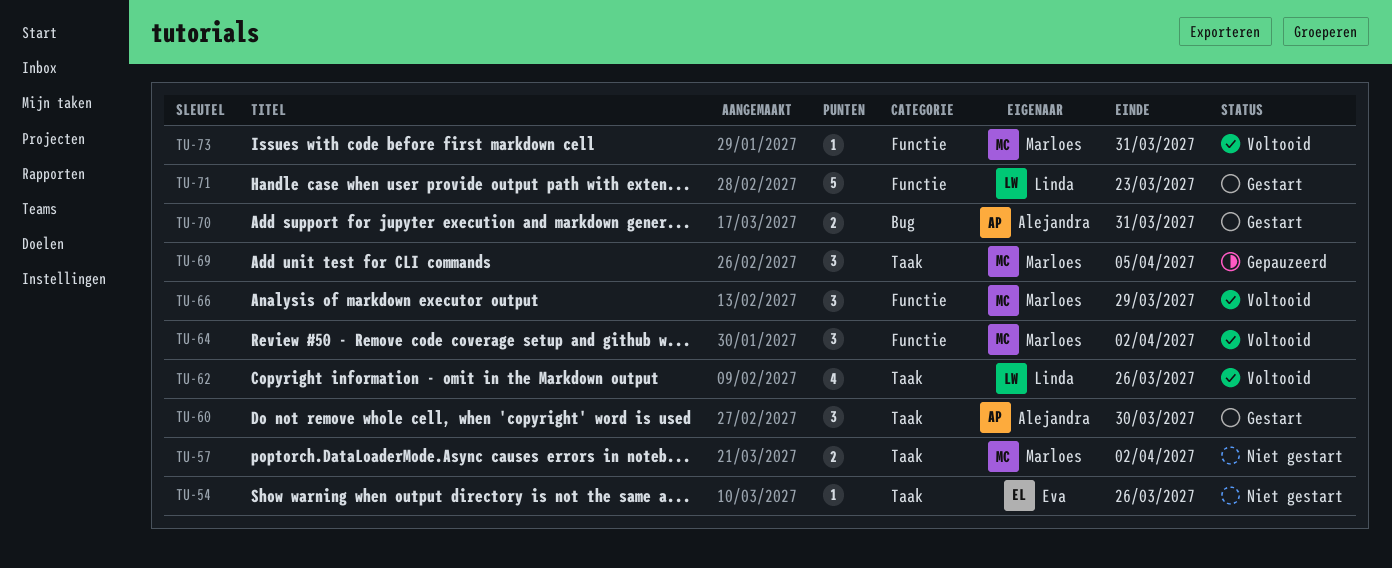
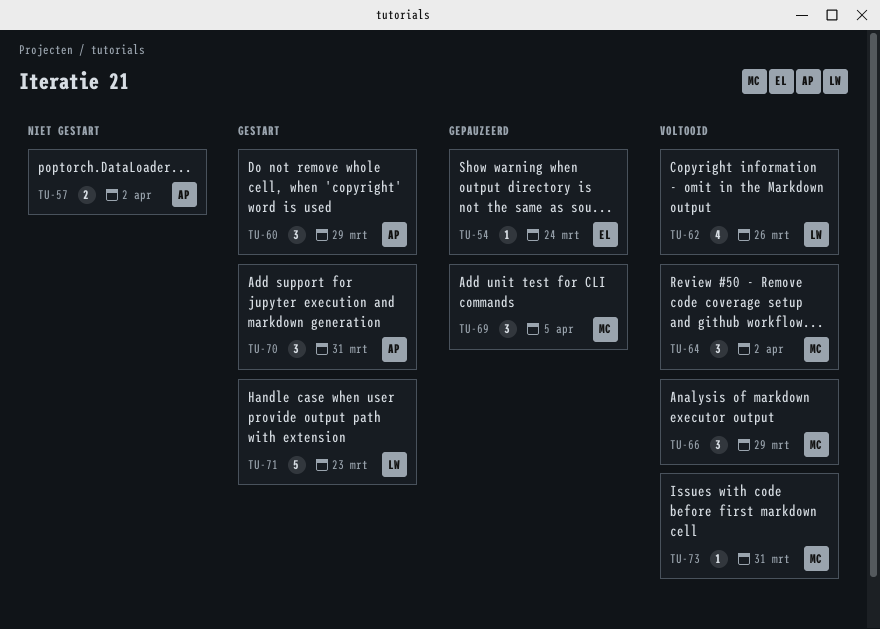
TU-54, status: Niet gestart -> Gepauzeerd
TU-54, due: Mar 26 -> Mar 24
TU-57, owner: Marloes -> Alejandra
TU-60, due: Mar 30 -> Mar 29
TU-70, estimate: 2 -> 3

